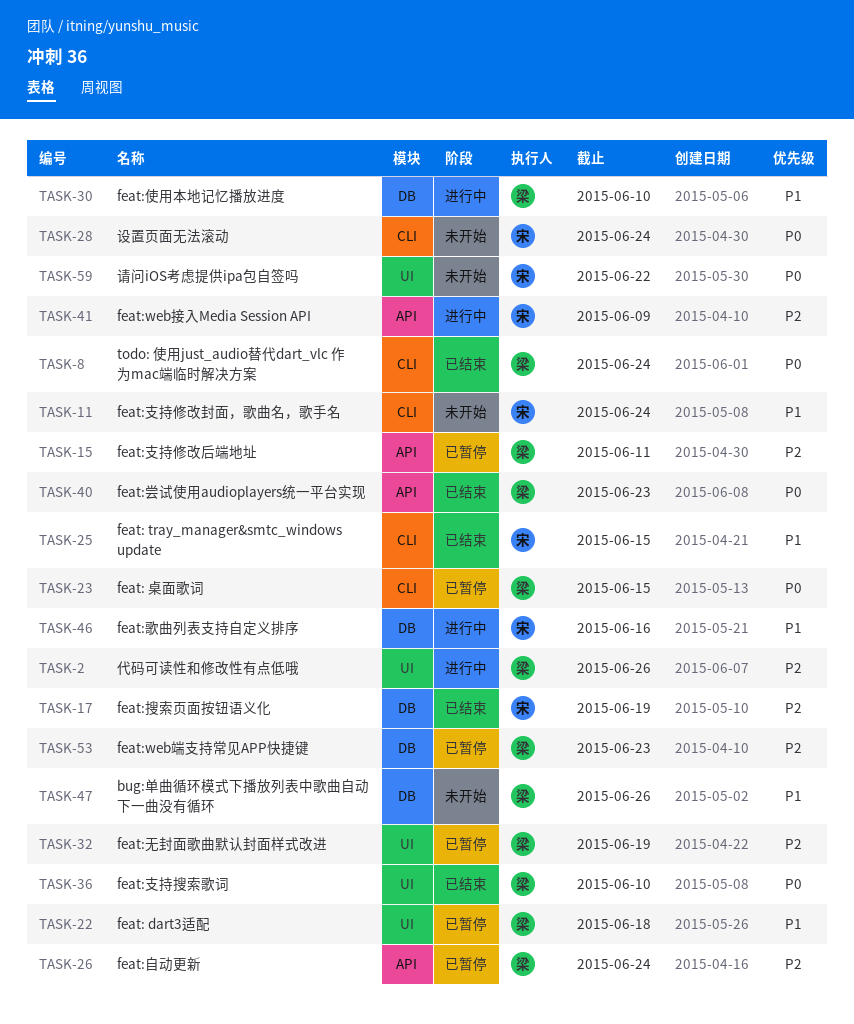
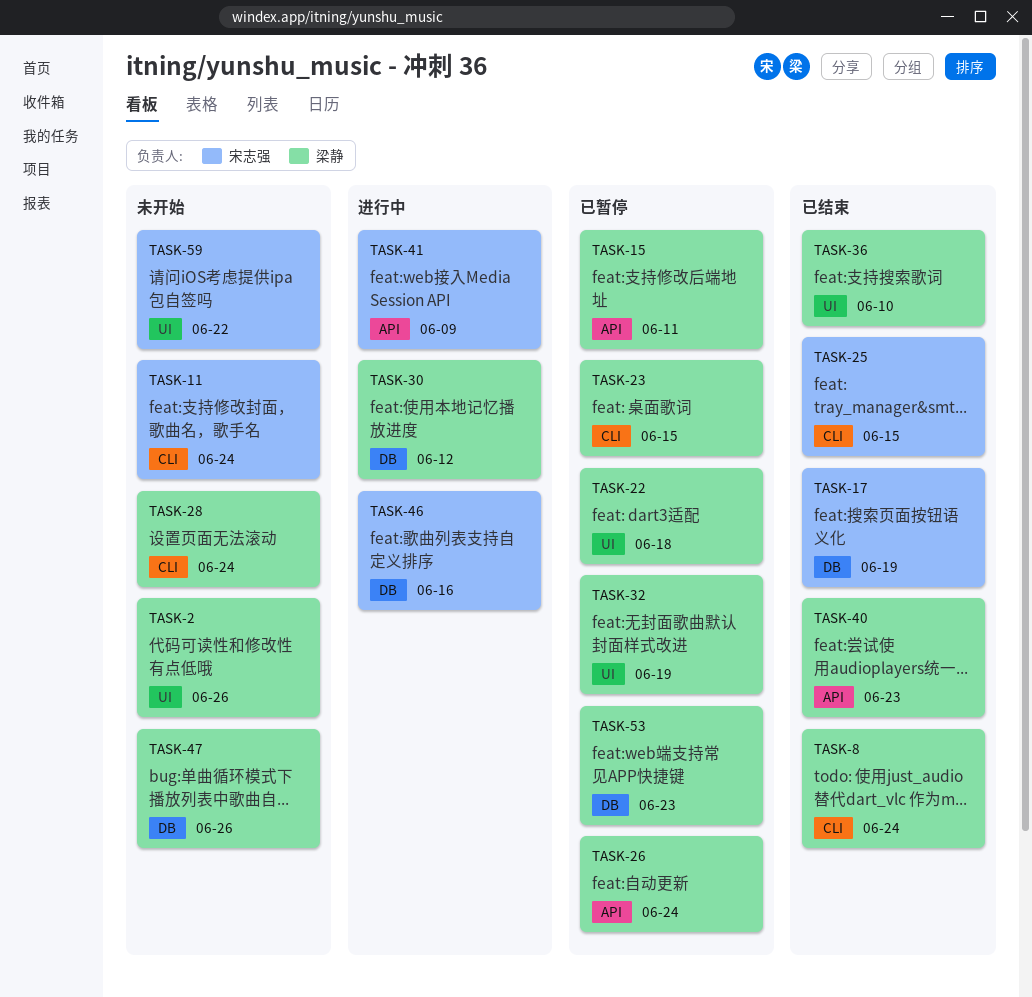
TASK-2, status: 进行中 -> 未开始
TASK-28, owner: 宋志强 -> 梁静
TASK-30, due: Jun 10 -> Jun 12

